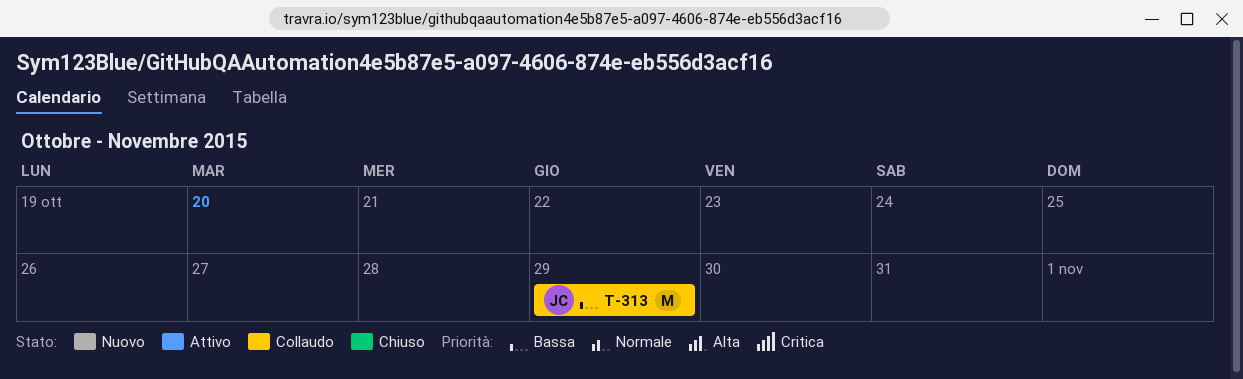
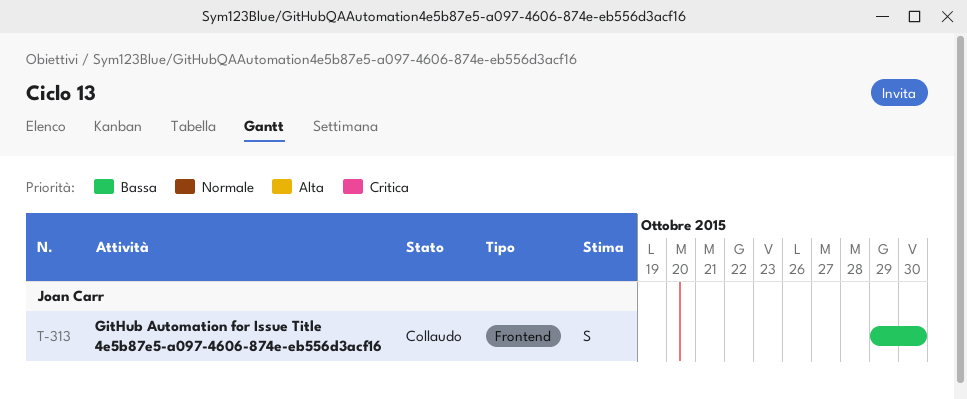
T-313, estimate: M -> S
T-313, due: Oct 29 -> Oct 30

